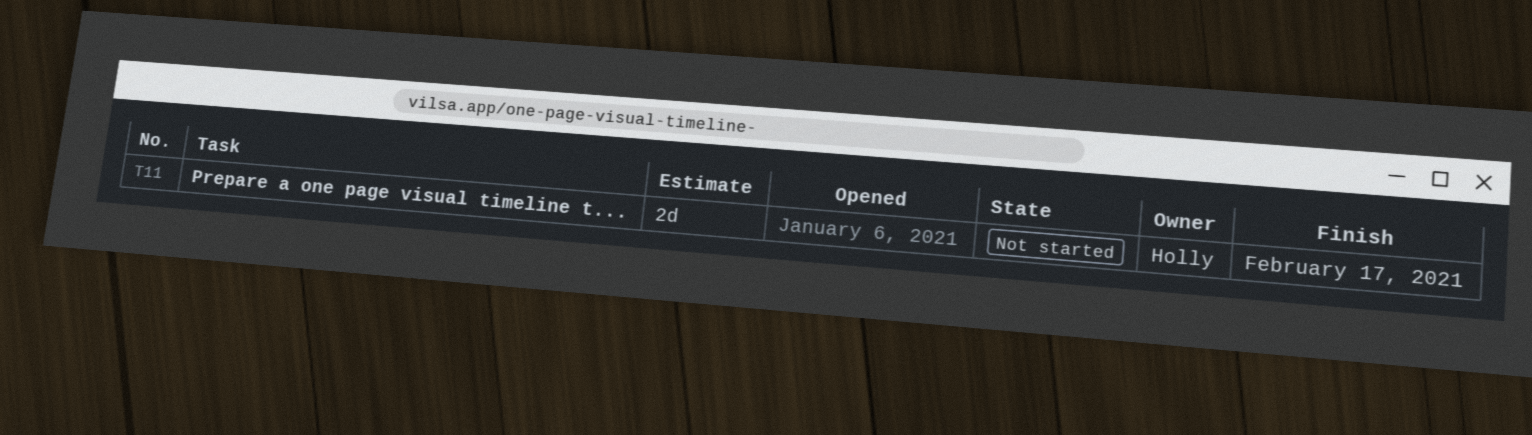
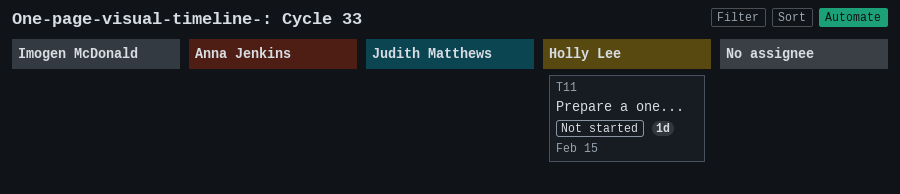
T11, estimate: 2d -> 1d
T11, due: Feb 17 -> Feb 15

